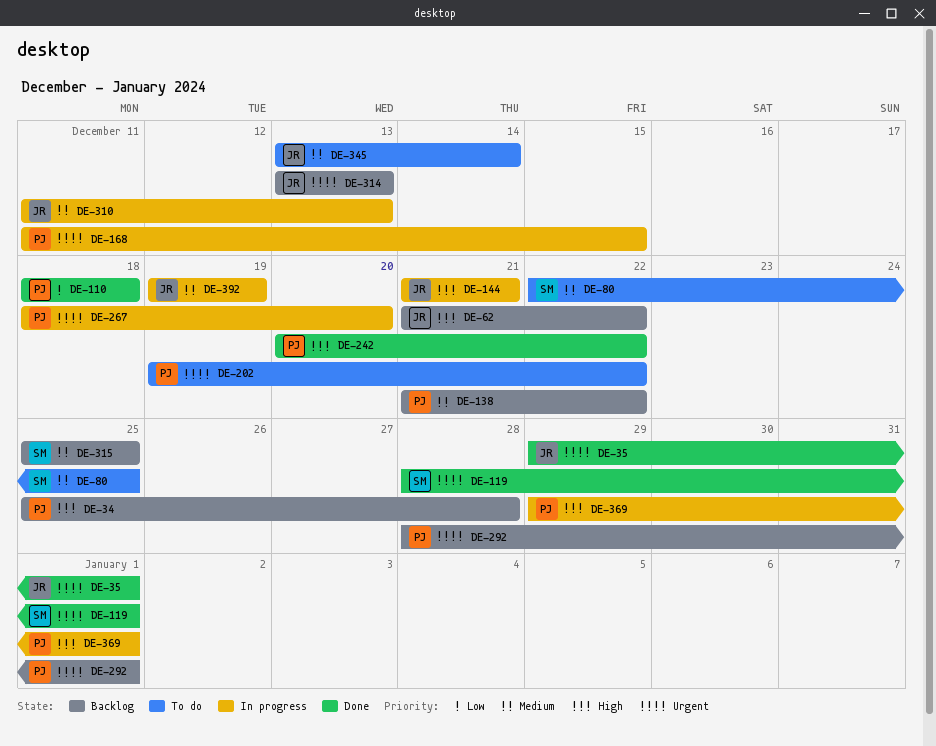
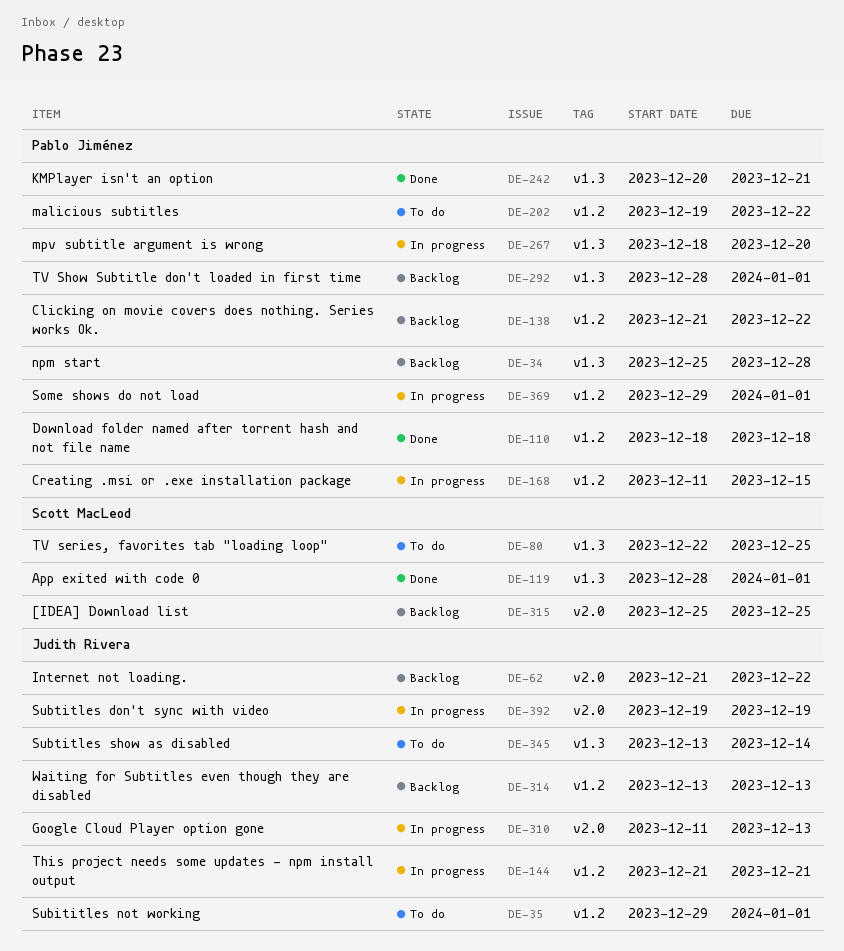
DE-35, status: Done -> To do
DE-242, due: Dec 22 -> Dec 21

